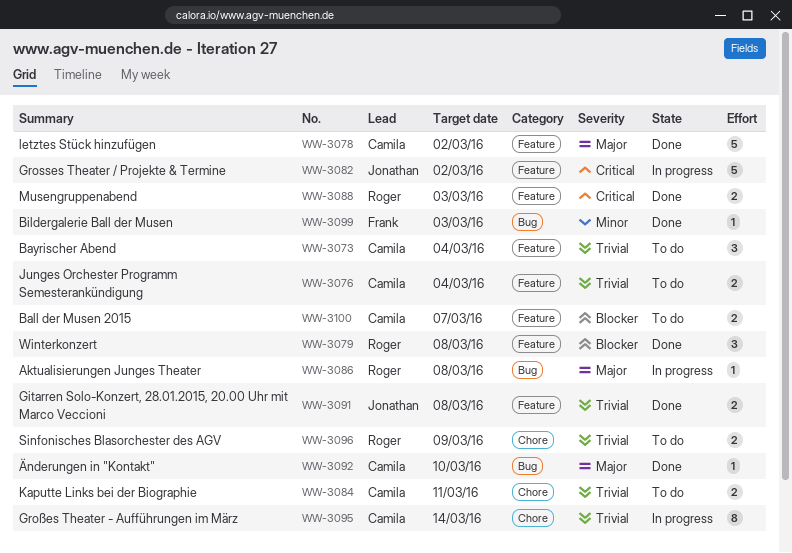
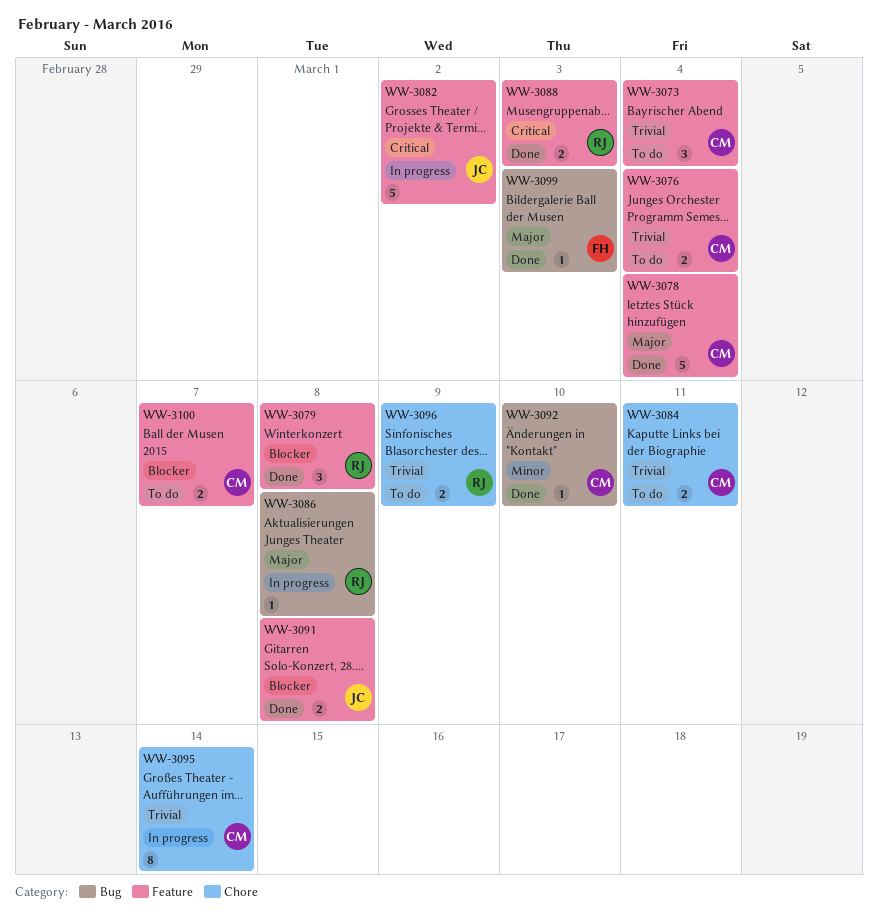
WW-3078, due: Mar 2 -> Mar 4
WW-3091, priority: Trivial -> Blocker
WW-3092, priority: Major -> Minor
WW-3099, priority: Minor -> Major

